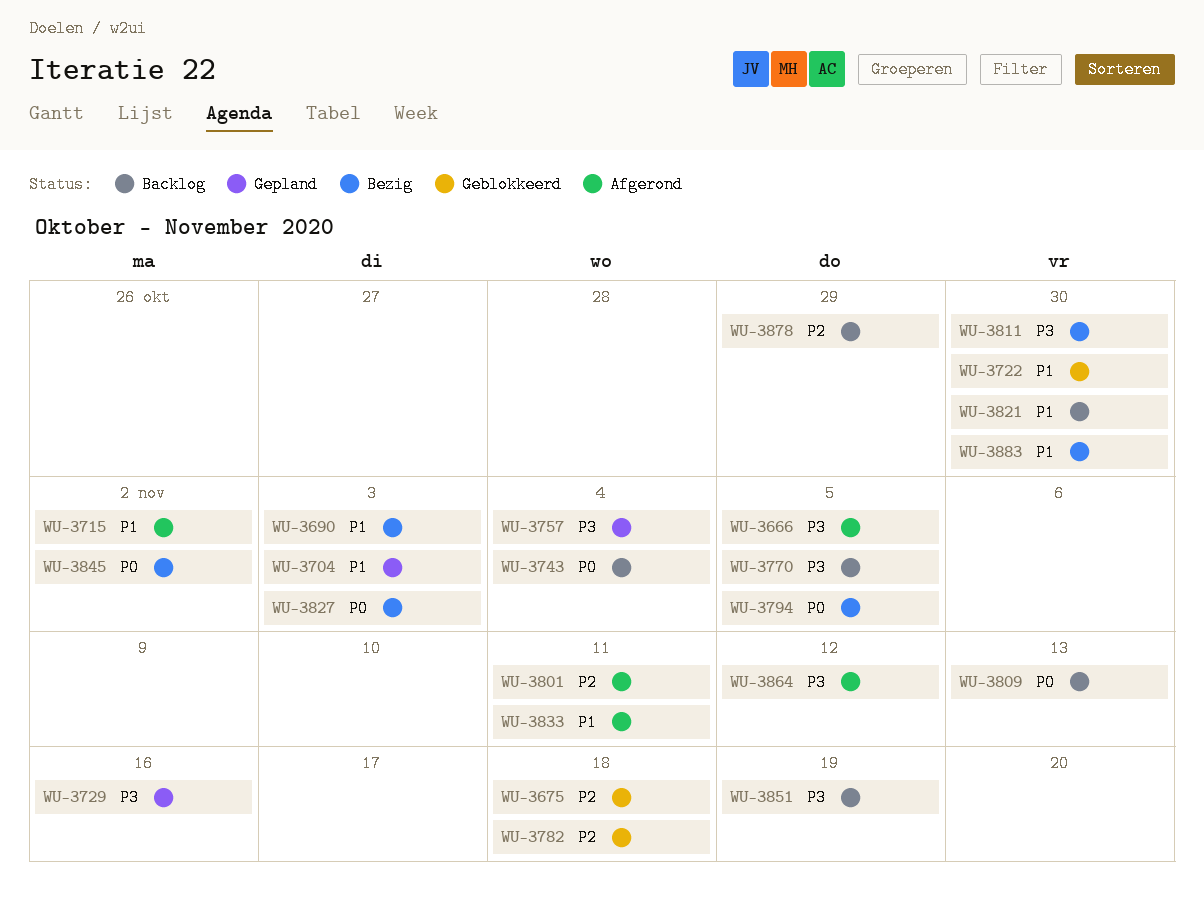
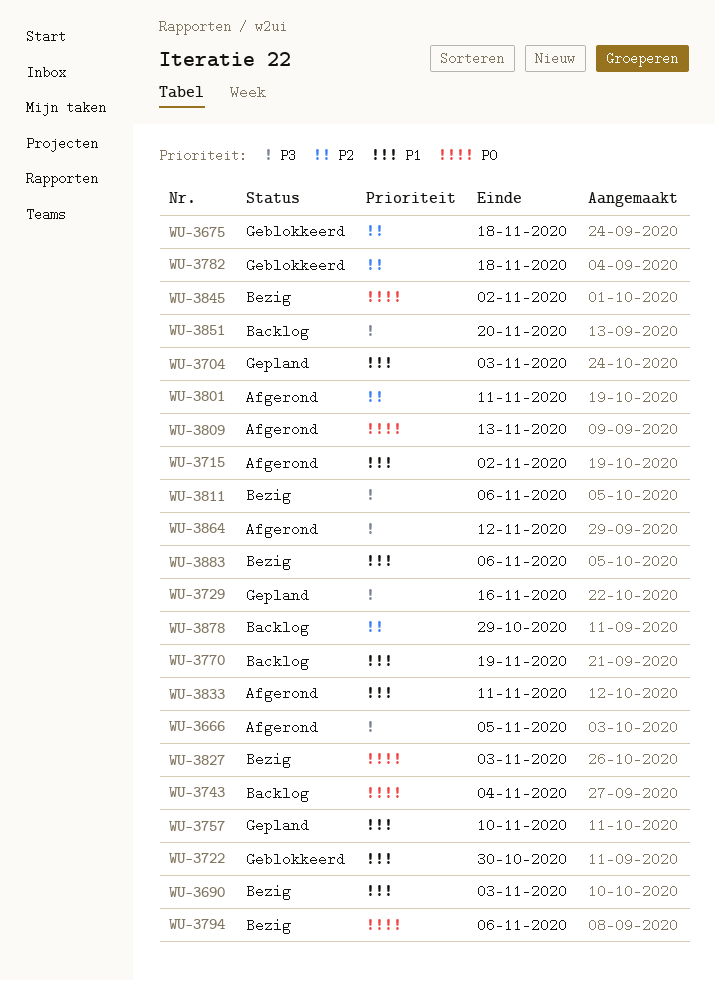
WU-3757, priority: P3 -> P1
WU-3757, due: Nov 4 -> Nov 10
WU-3770, priority: P3 -> P1
WU-3770, due: Nov 5 -> Nov 19
WU-3794, due: Nov 5 -> Nov 6
WU-3809, status: Backlog -> Afgerond
WU-3811, due: Oct 30 -> Nov 6
WU-3821: present -> none
WU-3851, due: Nov 19 -> Nov 20
WU-3883, due: Oct 30 -> Nov 6

